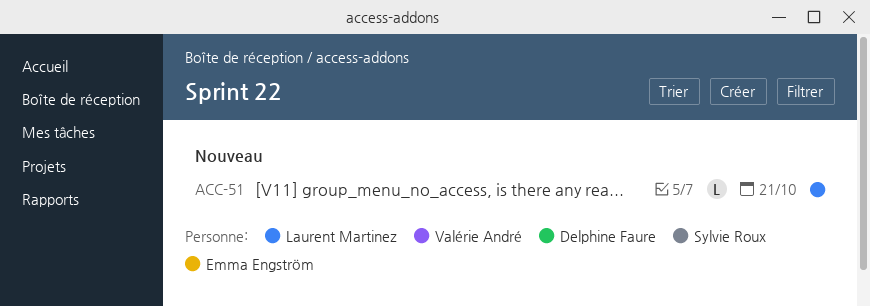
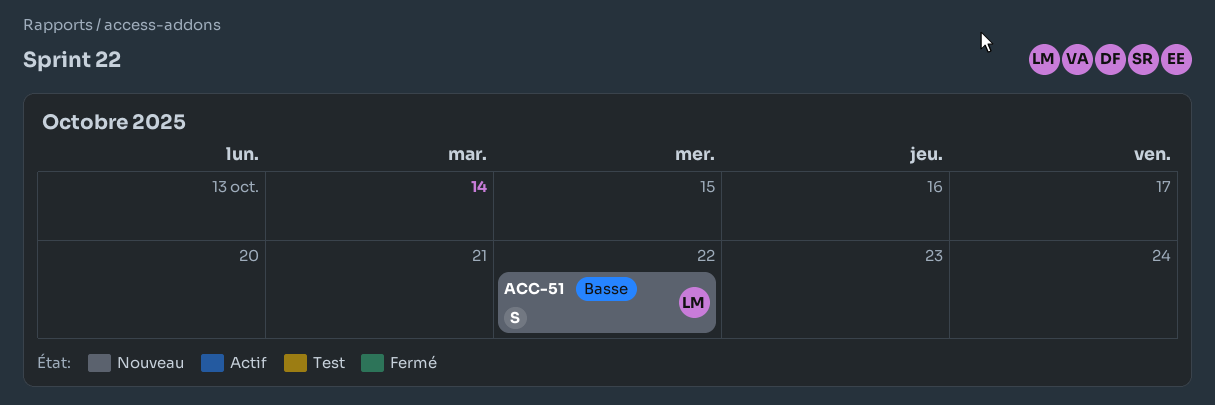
ACC-51, estimate: L -> S
ACC-51, due: Oct 21 -> Oct 22

